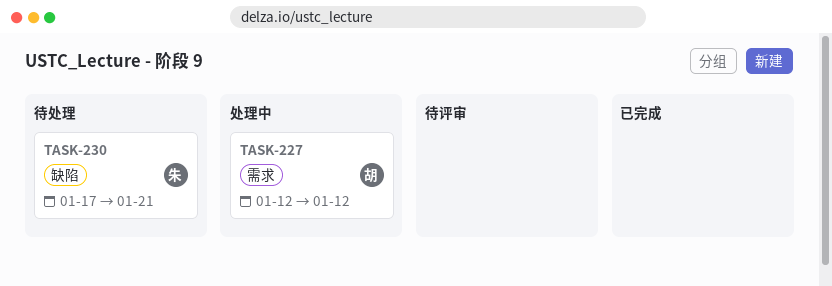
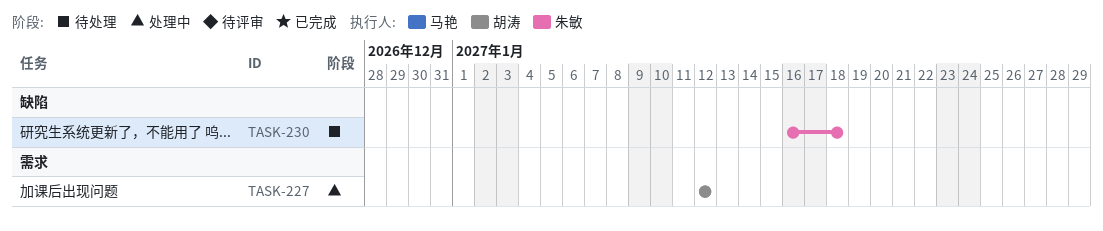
TASK-230, start: Jan 17 -> Jan 16
TASK-230, due: Jan 21 -> Jan 18

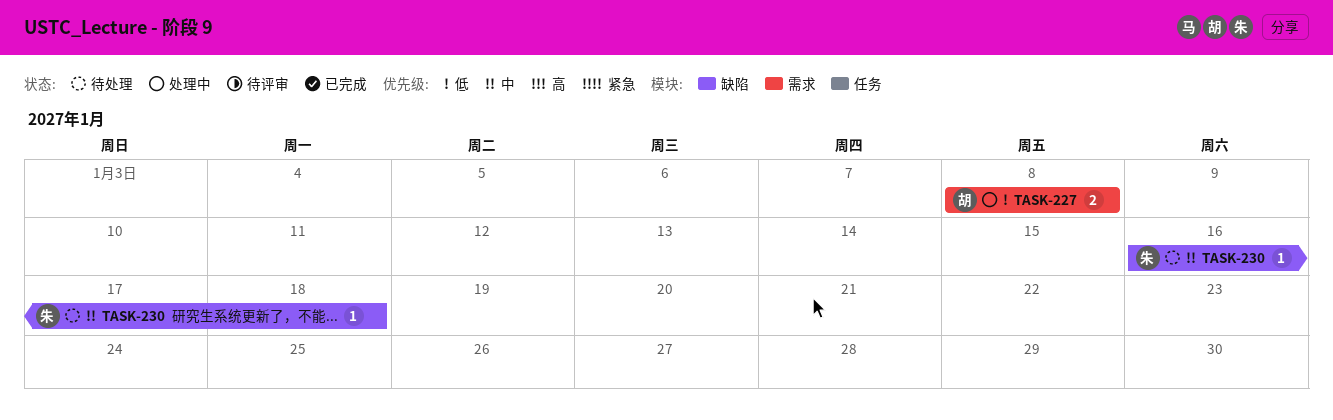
TASK-227, start: Jan 12 -> Jan 8
TASK-227, due: Jan 12 -> Jan 8

